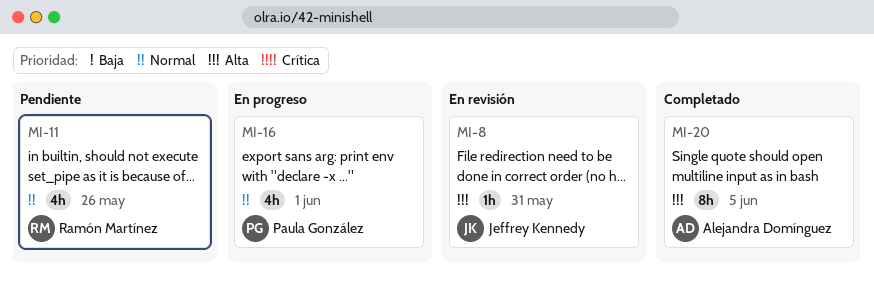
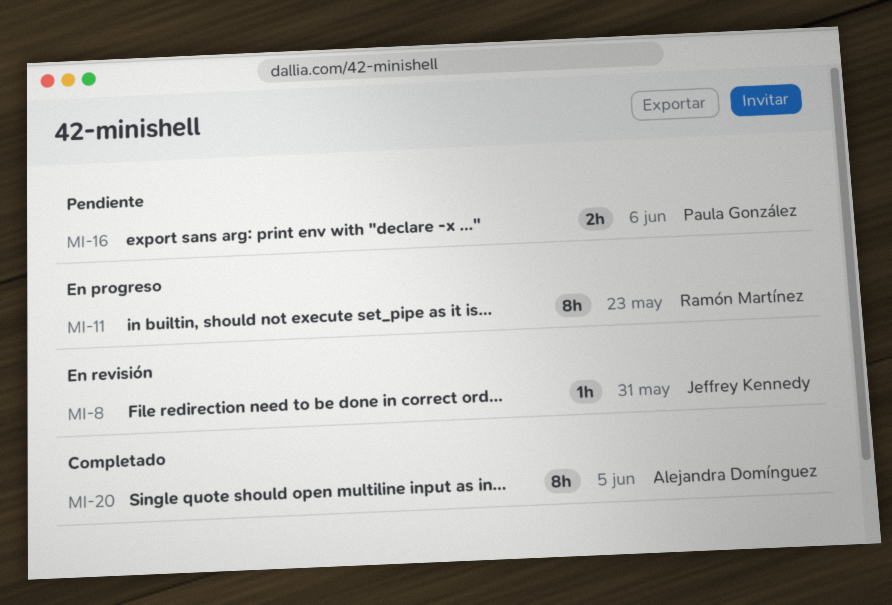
MI-11, status: Pendiente -> En progreso
MI-11, estimate: 4h -> 8h
MI-11, due: May 26 -> May 23
MI-16, status: En progreso -> Pendiente
MI-16, estimate: 4h -> 2h
MI-16, due: Jun 1 -> Jun 6

